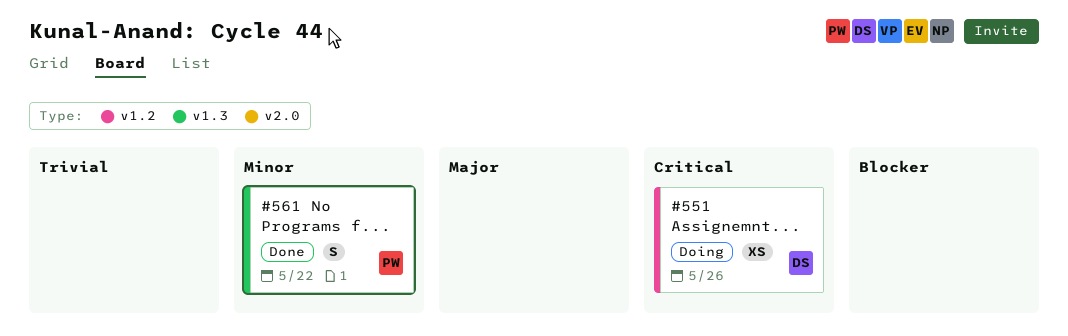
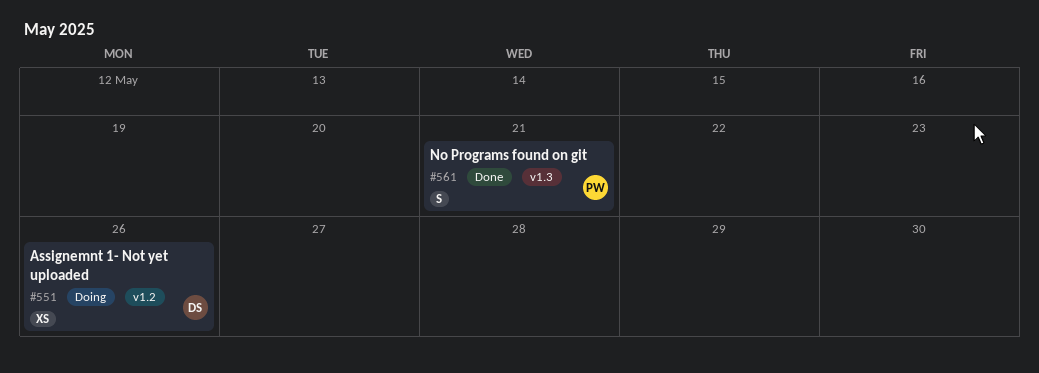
#561, due: May 22 -> May 21

